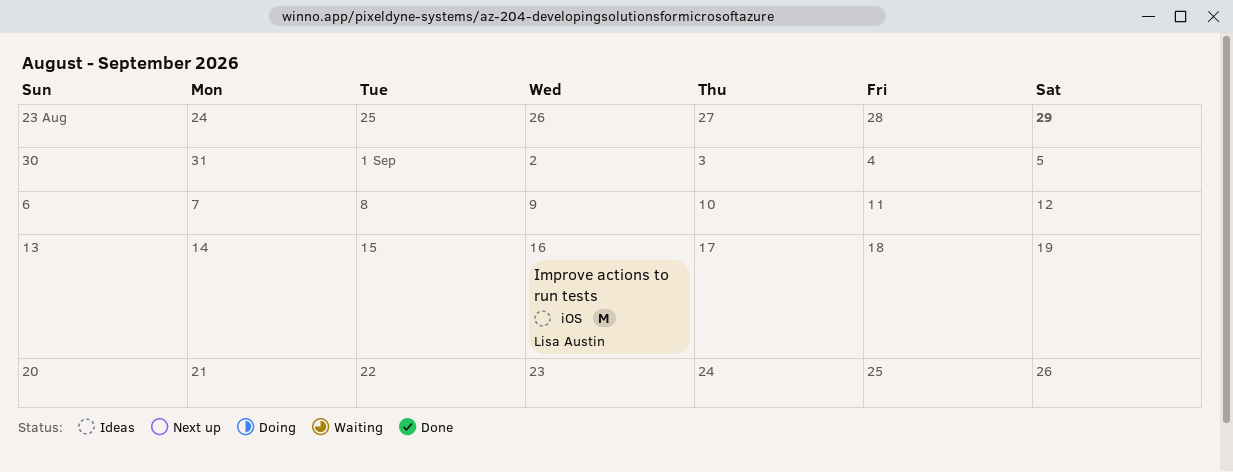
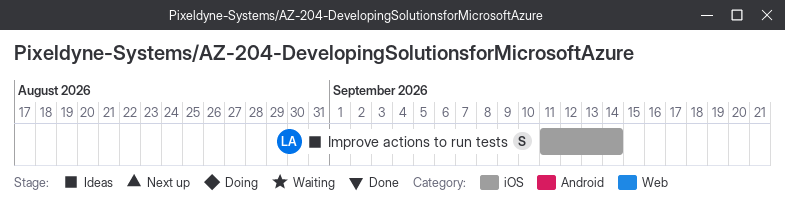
Improve actions to run tests, estimate: M -> S
Improve actions to run tests, due: Sep 16 -> Sep 14

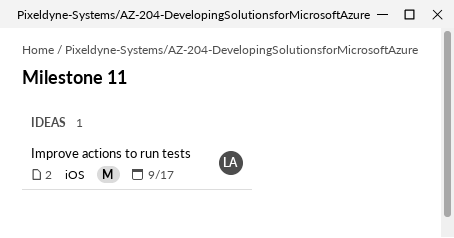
Improve actions to run tests, estimate: S -> M
Improve actions to run tests, due: Sep 14 -> Sep 17

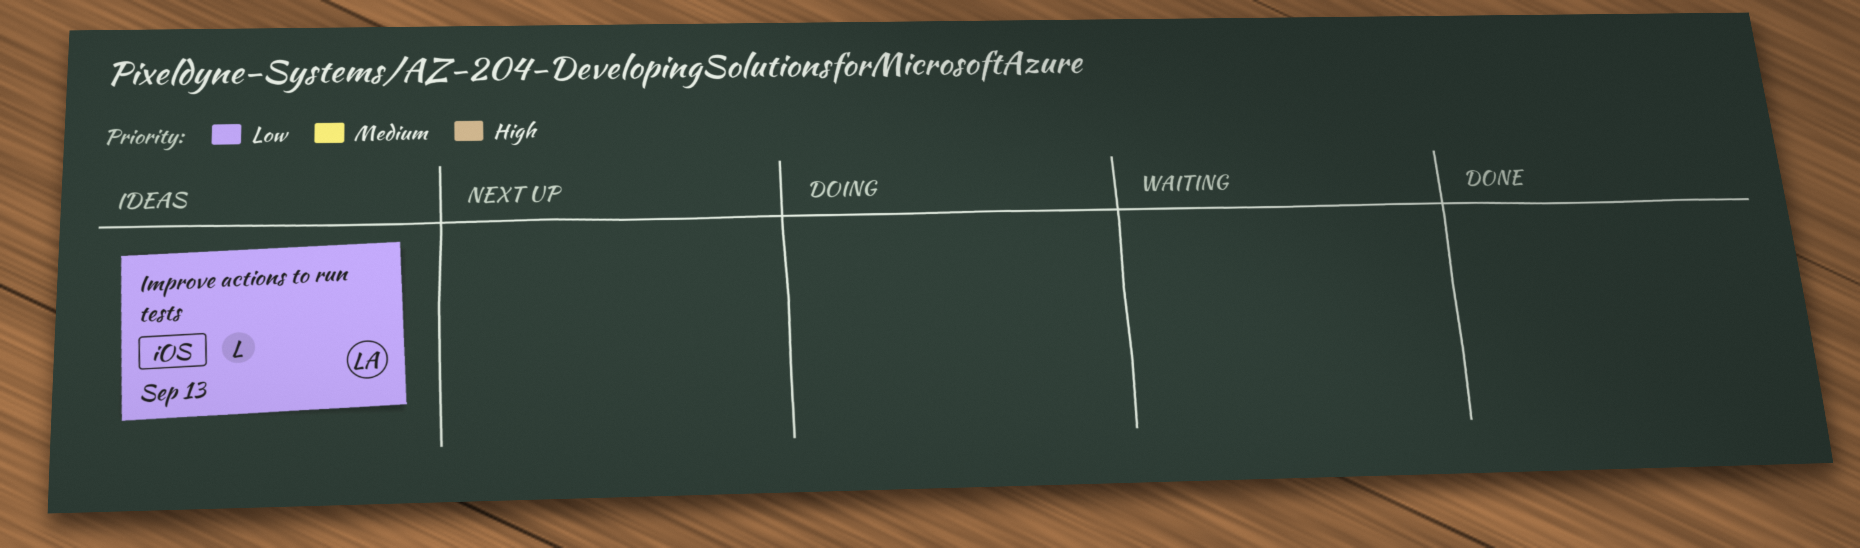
Improve actions to run tests, estimate: M -> L
Improve actions to run tests, due: Sep 17 -> Sep 13

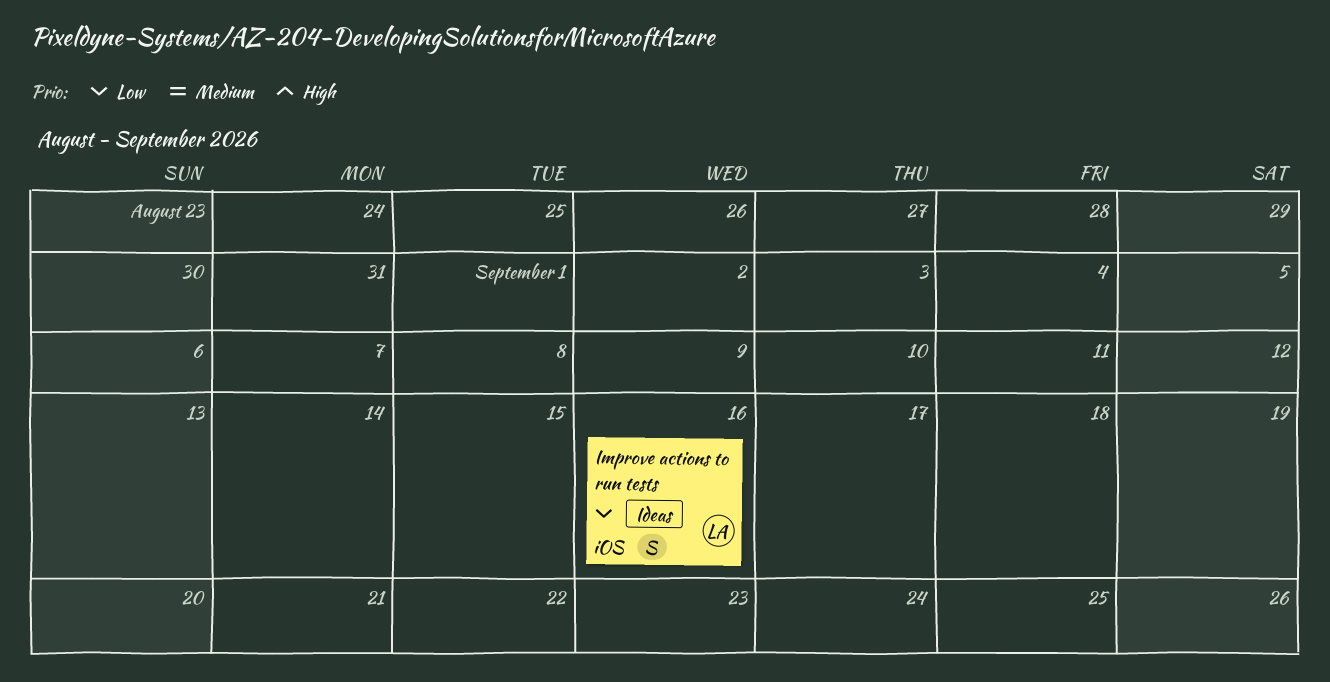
Improve actions to run tests, estimate: L -> S
Improve actions to run tests, due: Sep 13 -> Sep 16

